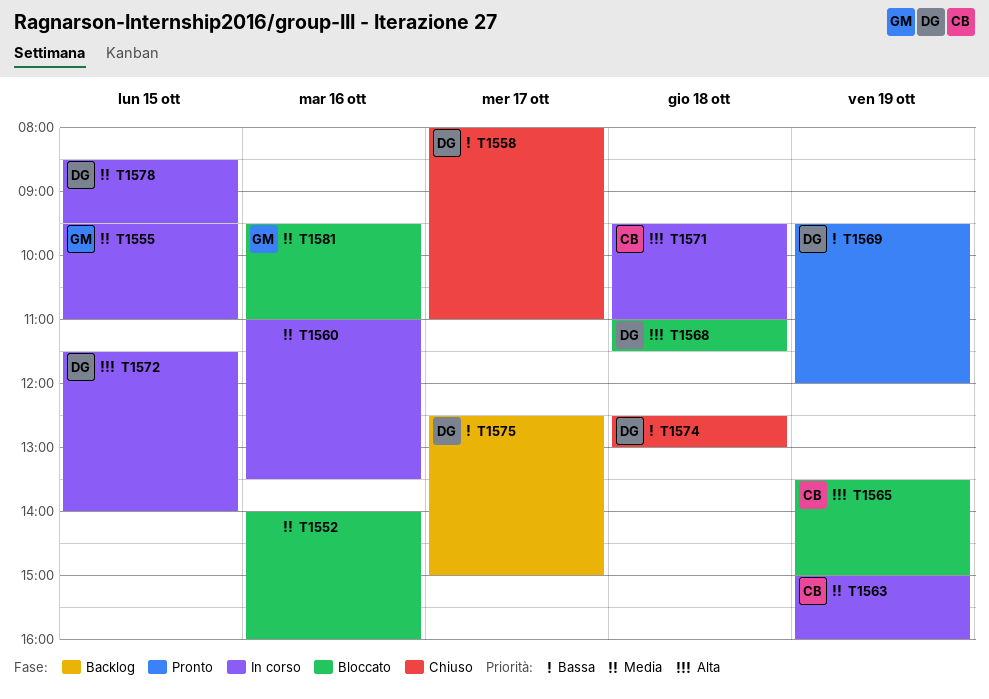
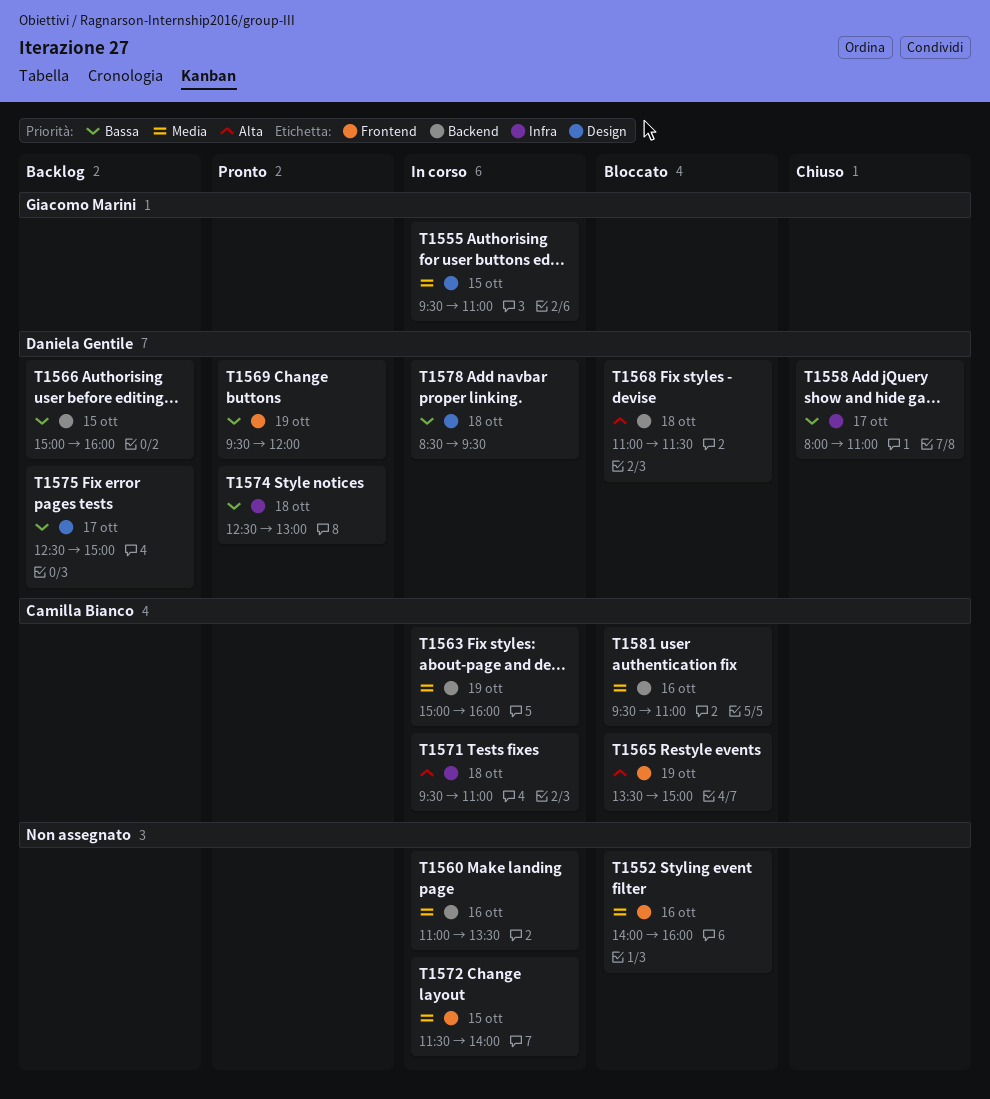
T1566: none -> present
T1572, owner: Daniela Gentile -> none
T1572, priority: Alta -> Media
T1574, status: Chiuso -> Pronto
T1578, priority: Media -> Bassa
T1578, day: Oct 15 -> Oct 18
T1581, owner: Giacomo Marini -> Camilla Bianco

